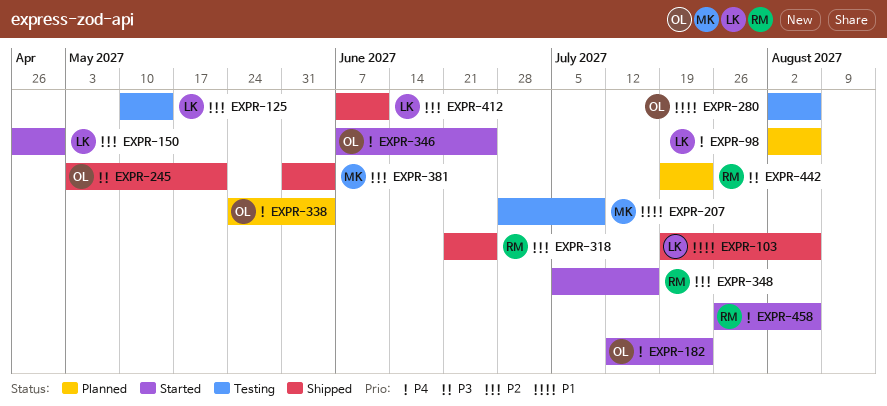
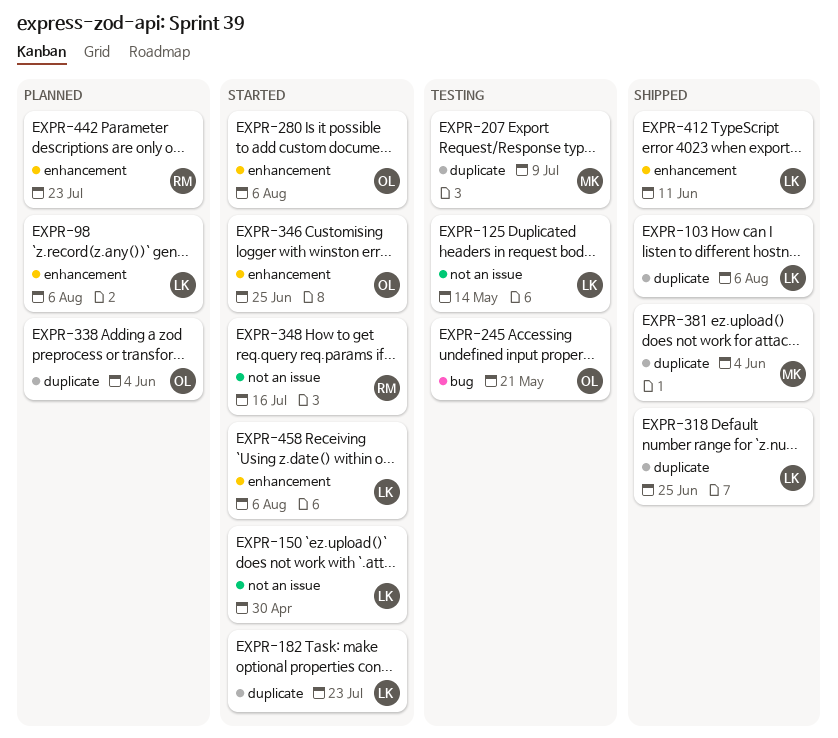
EXPR-182, owner: OL -> LK
EXPR-245, status: Shipped -> Testing
EXPR-280, status: Testing -> Started
EXPR-318, owner: RM -> LK
EXPR-458, owner: RM -> LK

